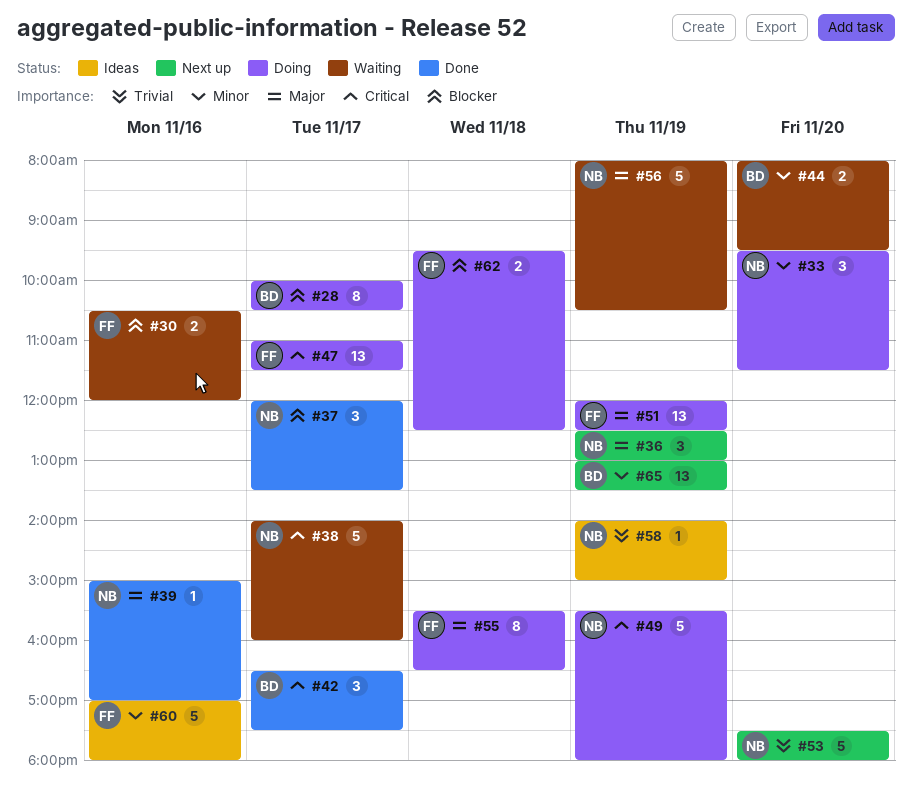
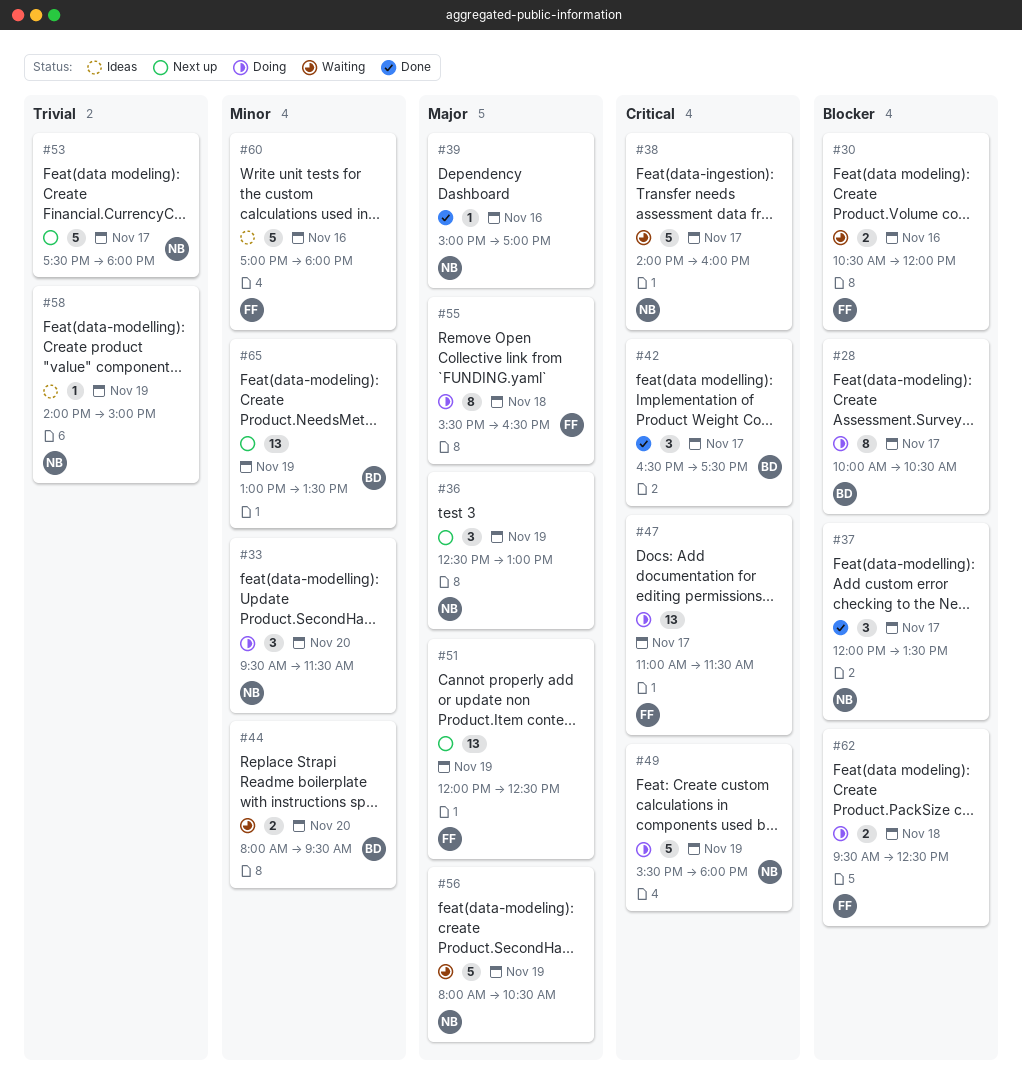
#51, status: Doing -> Next up
#53, day: Nov 20 -> Nov 17

